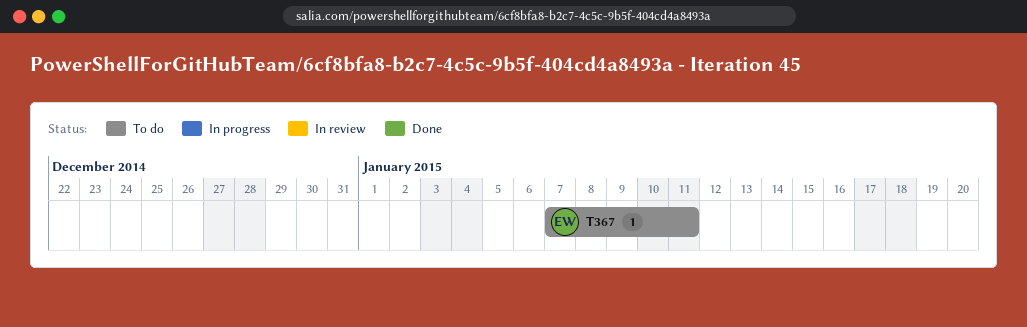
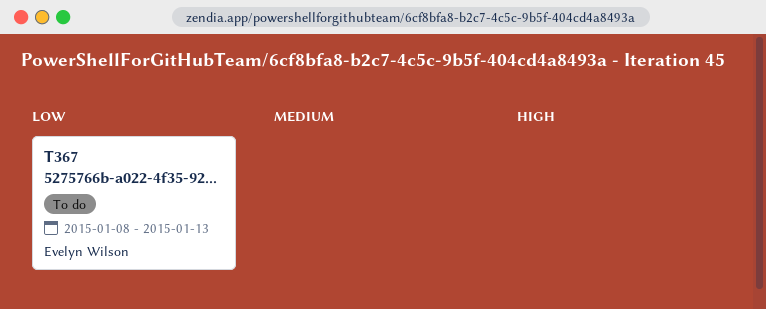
T367, start: Jan 7 -> Jan 8
T367, due: Jan 11 -> Jan 13

